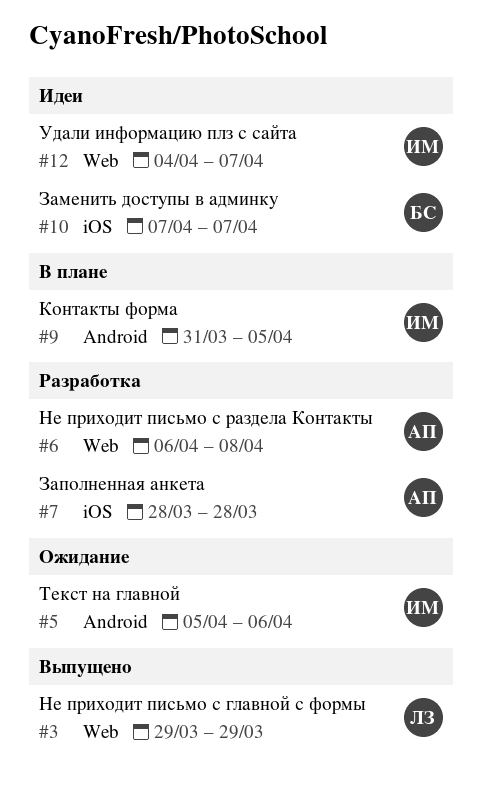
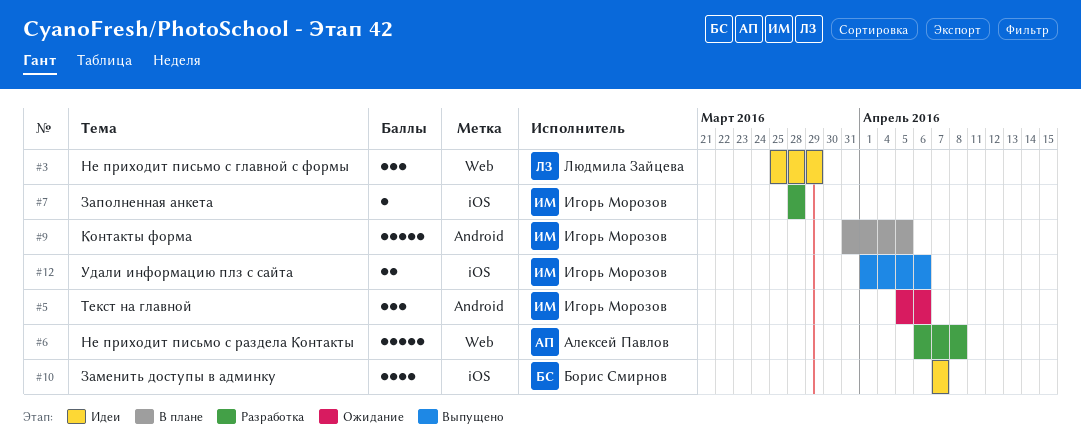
#3, status: Выпущено -> Идеи
#3, start: Mar 29 -> Mar 25
#7, owner: Алексей Павлов -> Игорь Морозов
#12, status: Идеи -> Выпущено
#12, label: Web -> iOS
#12, start: Apr 4 -> Apr 1
#12, due: Apr 7 -> Apr 6

